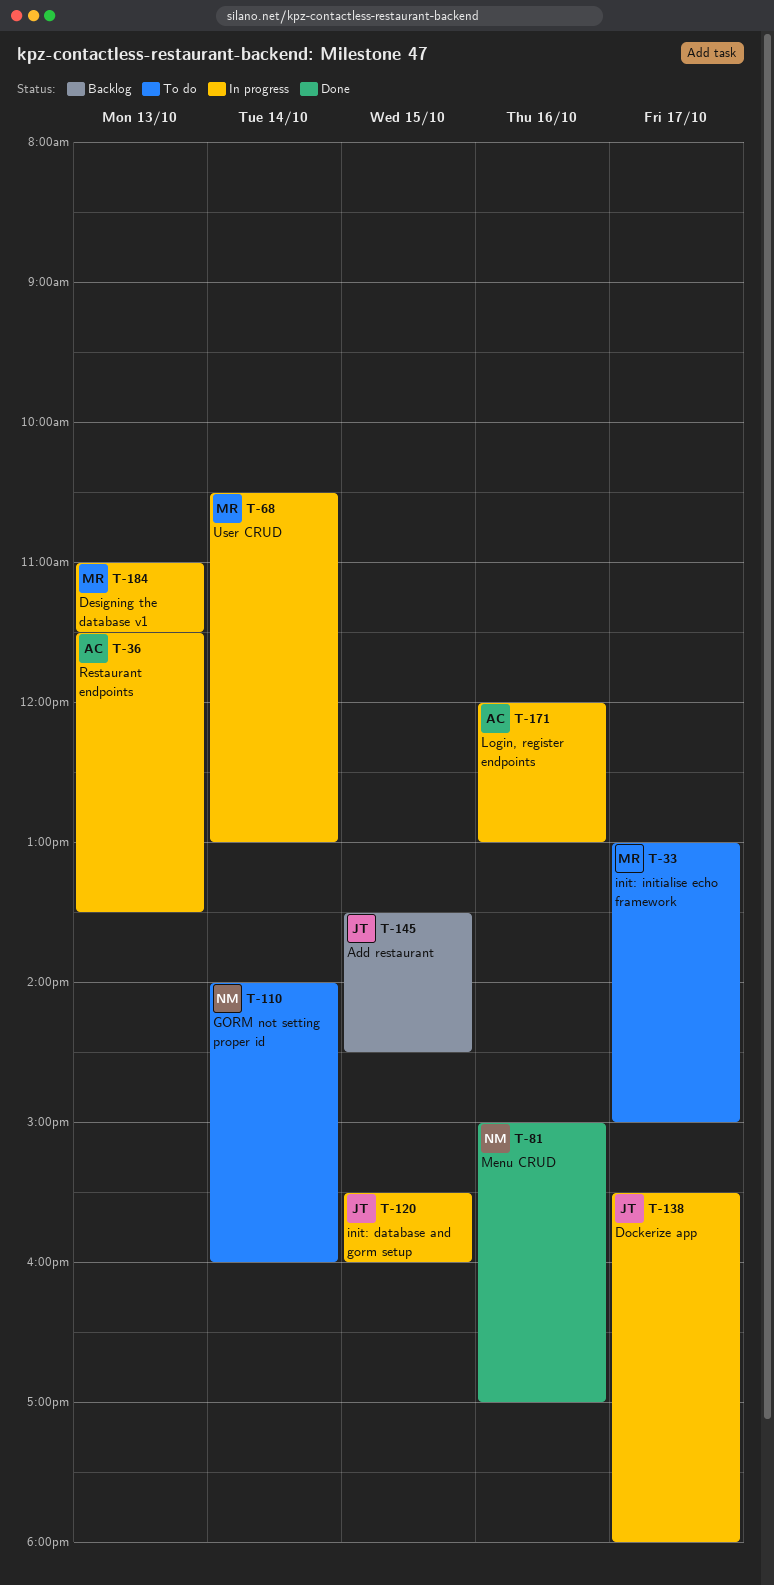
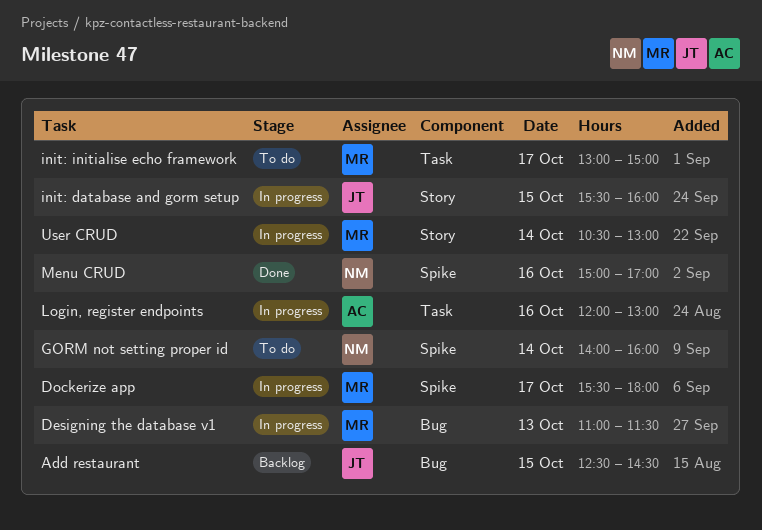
Add restaurant, begins: 13:30 -> 12:30
Dockerize app, owner: JT -> MR
Restaurant endpoints: present -> none

